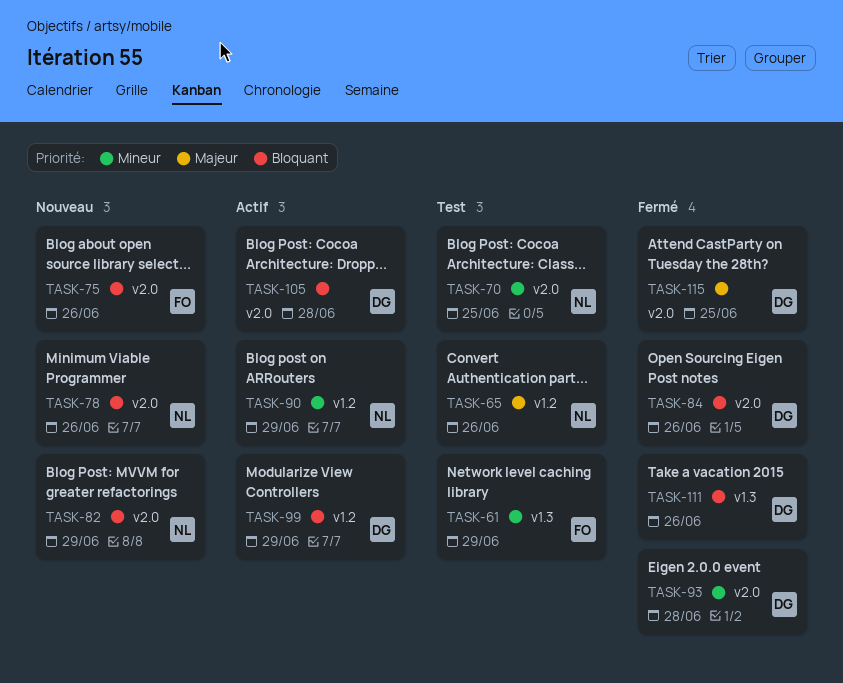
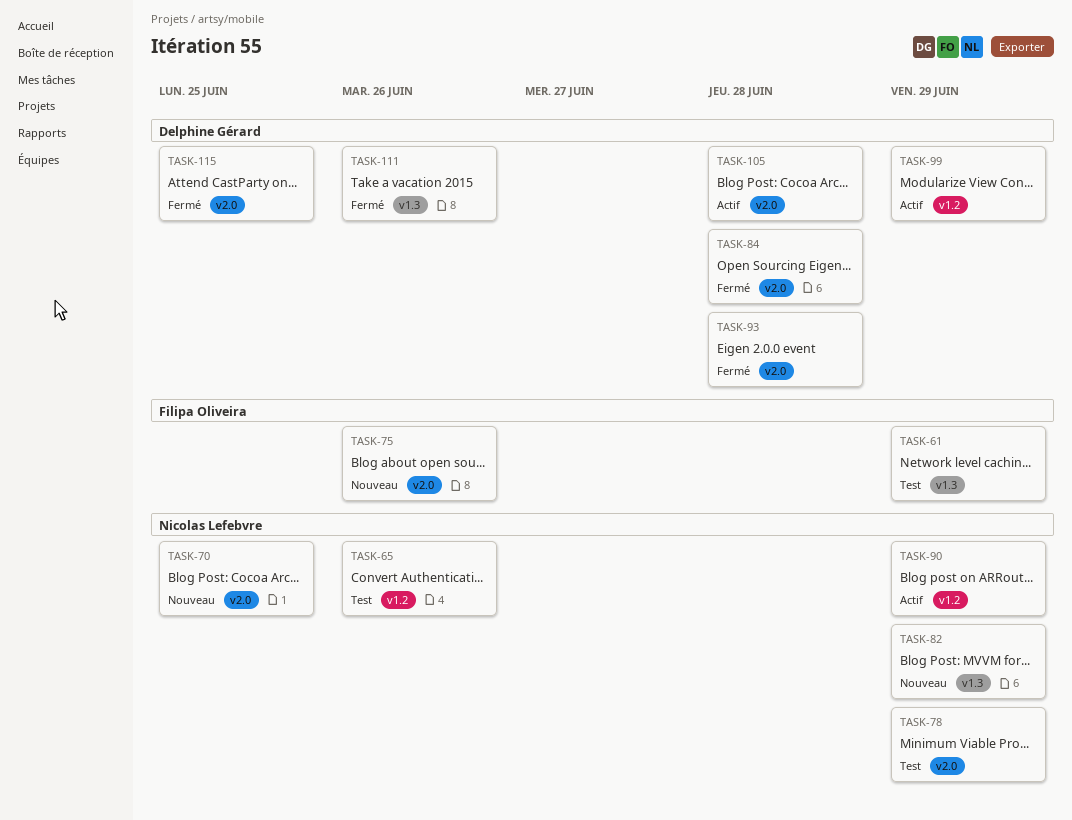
TASK-70, status: Test -> Nouveau
TASK-78, status: Nouveau -> Test
TASK-78, due: Jun 26 -> Jun 29
TASK-82, label: v2.0 -> v1.3
TASK-84, due: Jun 26 -> Jun 28

